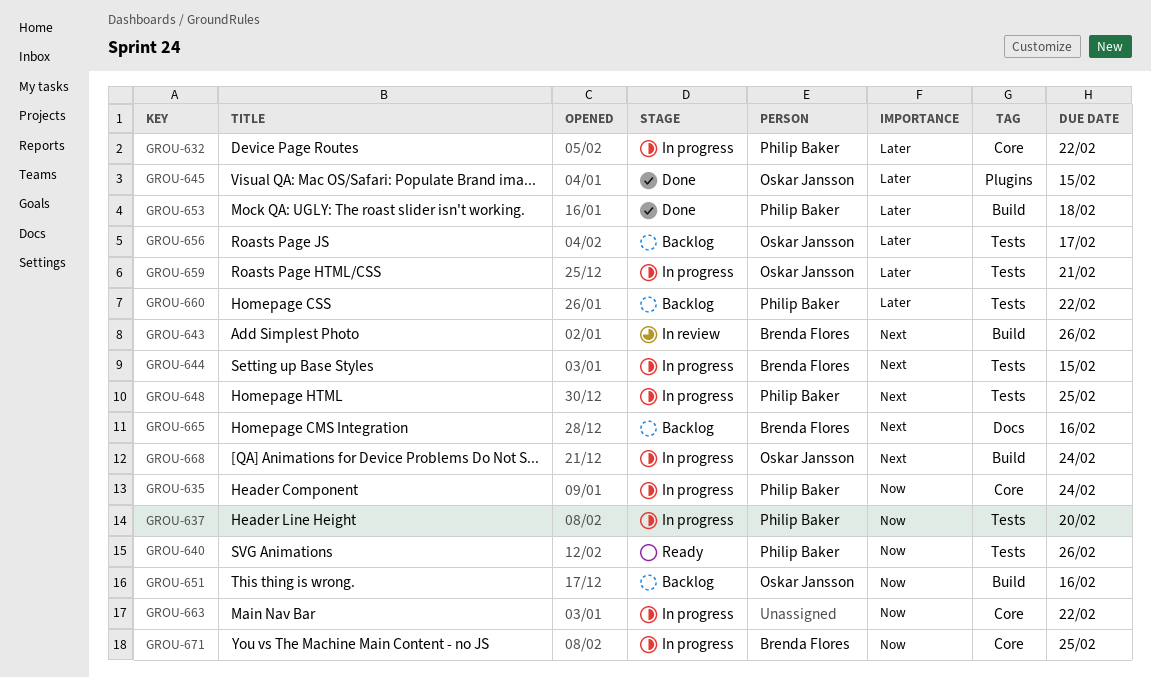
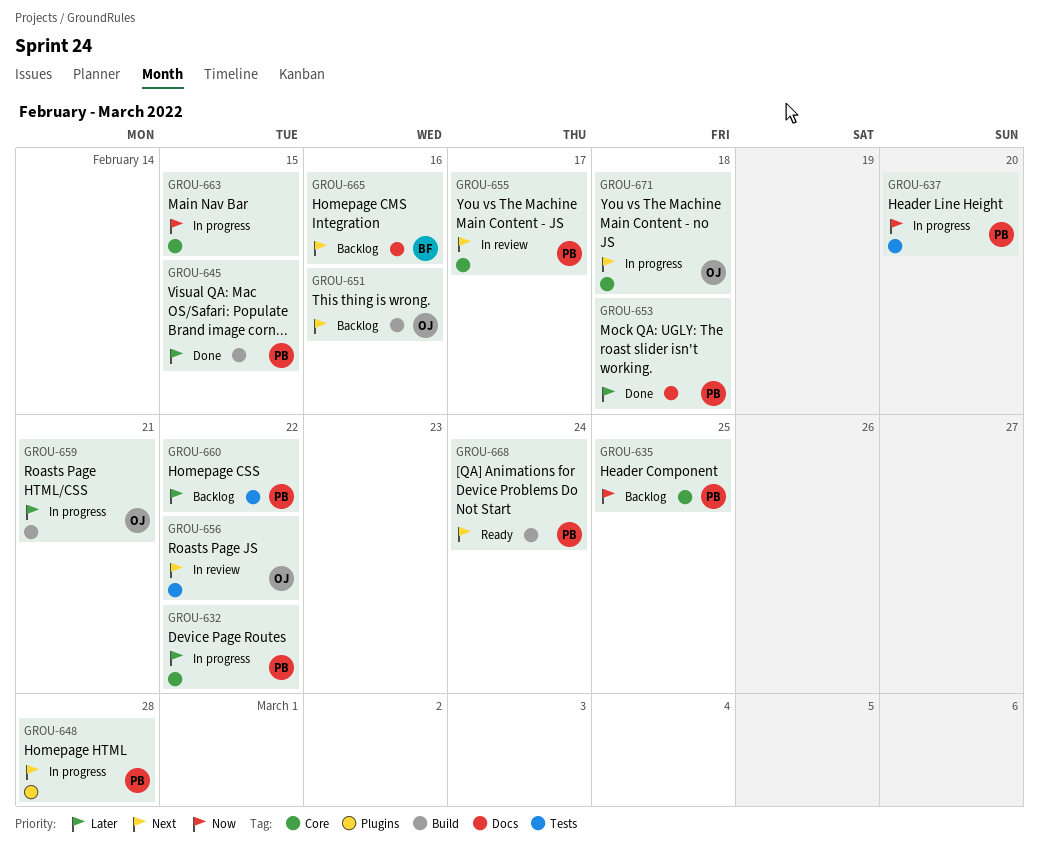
GROU-635, status: In progress -> Backlog
GROU-635, due: Feb 24 -> Feb 25
GROU-640: present -> none
GROU-643: present -> none
GROU-644: present -> none
GROU-645, owner: Oskar Jansson -> Philip Baker
GROU-645, label: Plugins -> Build
GROU-648, label: Tests -> Plugins
GROU-648, due: Feb 25 -> Feb 28
GROU-651, priority: Now -> Next
GROU-653, label: Build -> Docs
GROU-655: none -> present
GROU-656, status: Backlog -> In review
GROU-656, priority: Later -> Next
GROU-656, due: Feb 17 -> Feb 22
GROU-659, label: Tests -> Build
GROU-663, due: Feb 22 -> Feb 15
GROU-668, status: In progress -> Ready
GROU-668, owner: Oskar Jansson -> Philip Baker
GROU-671, owner: Brenda Flores -> Oskar Jansson
GROU-671, priority: Now -> Next
GROU-671, due: Feb 25 -> Feb 18

